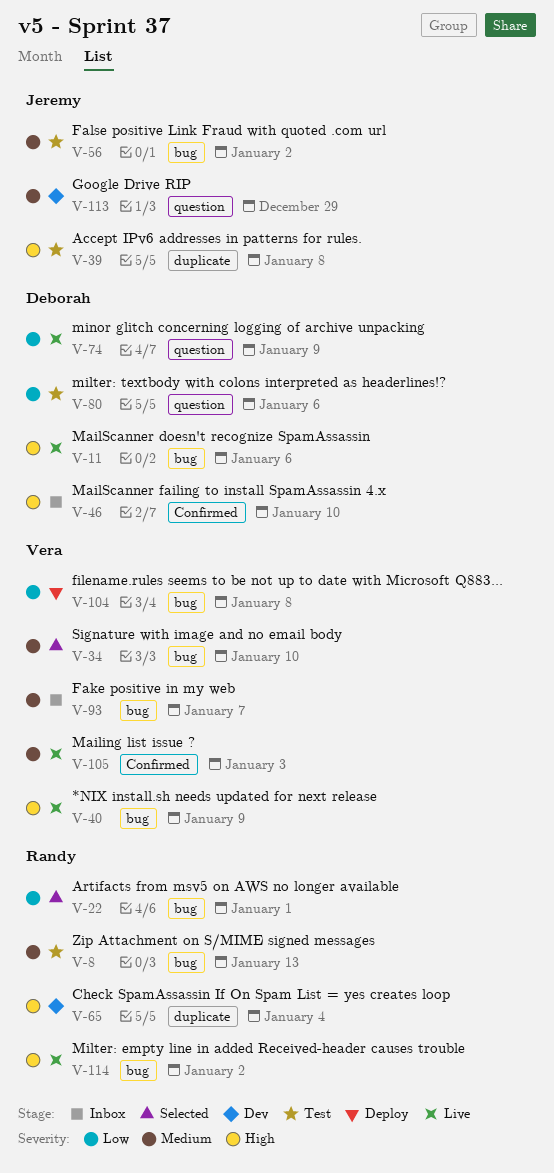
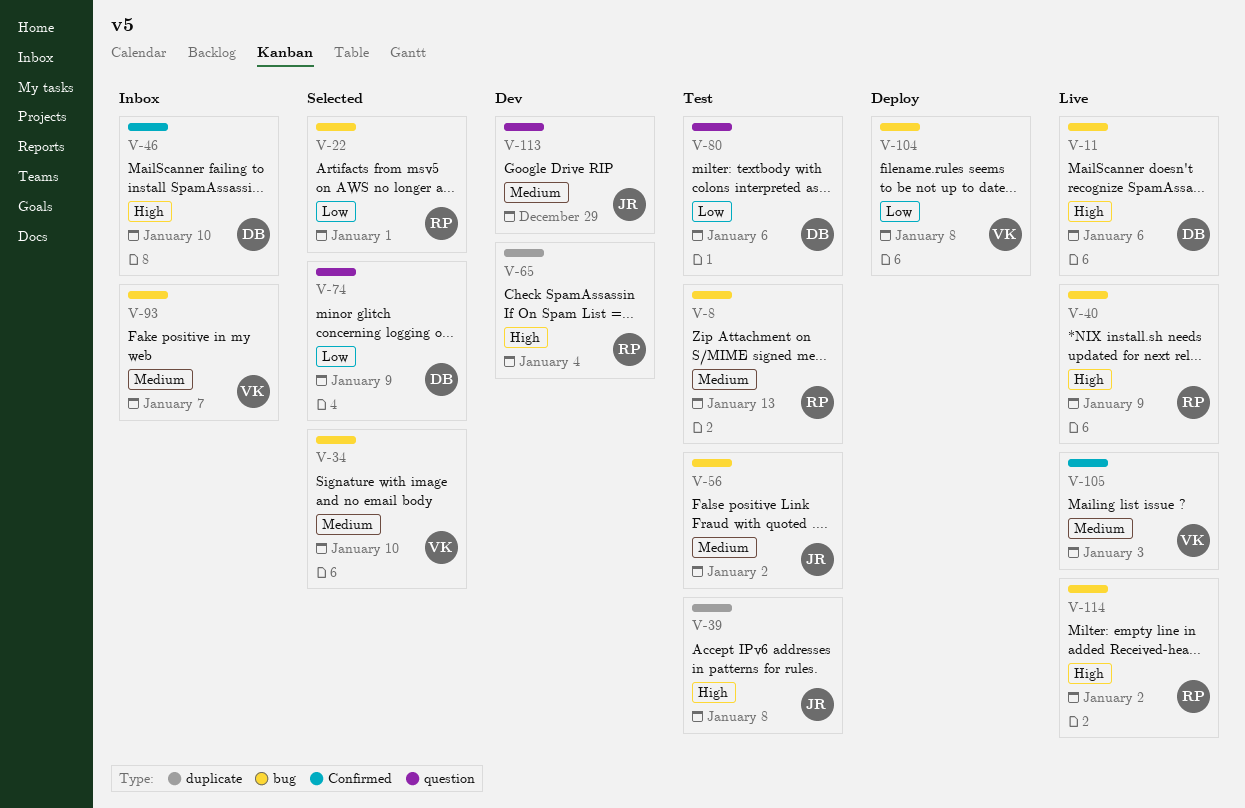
V-40, owner: Vera -> Randy
V-74, status: Live -> Selected

